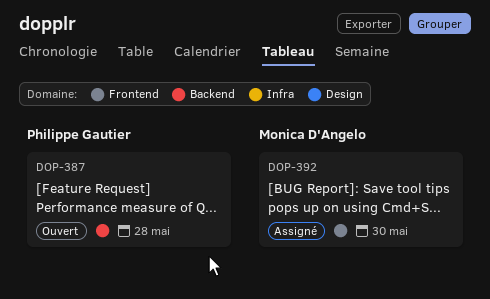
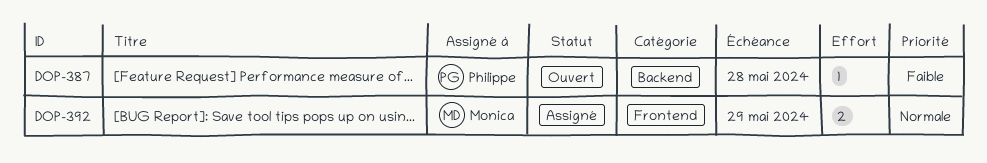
DOP-392, due: May 30 -> May 29

